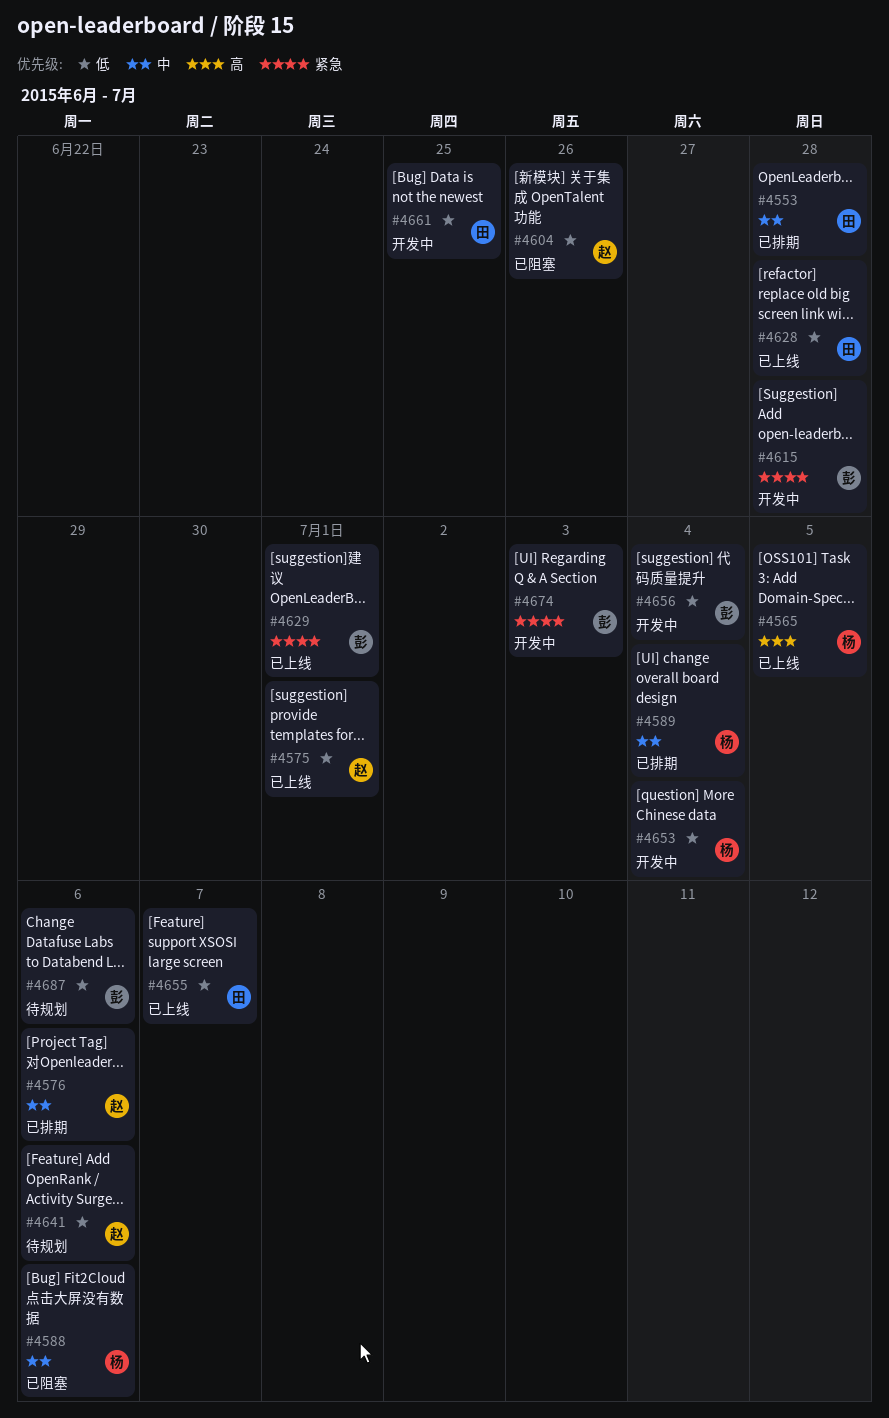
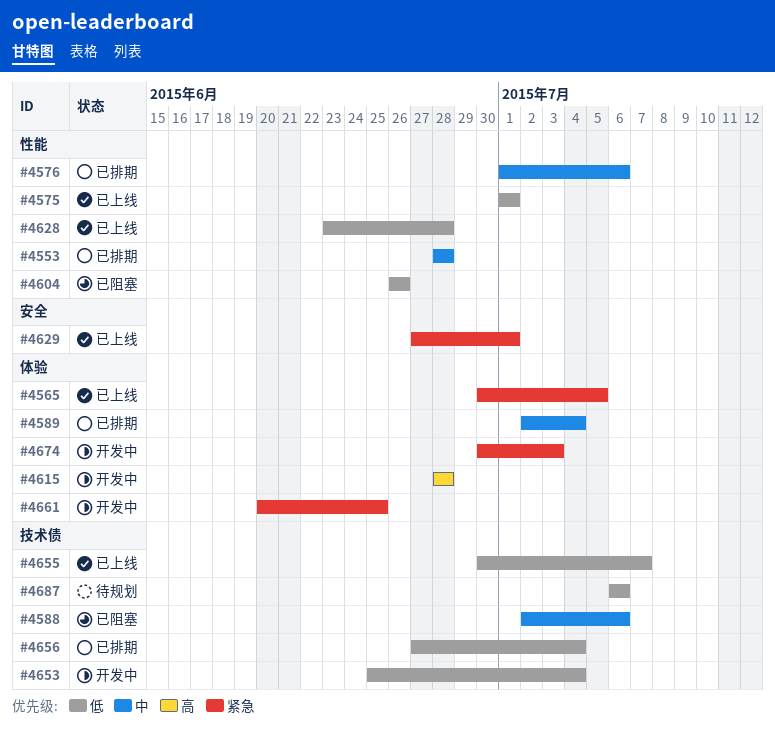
#4565, priority: 高 -> 紧急
#4615, priority: 紧急 -> 高
#4641: present -> none
#4656, status: 开发中 -> 已排期
#4661, priority: 低 -> 紧急

